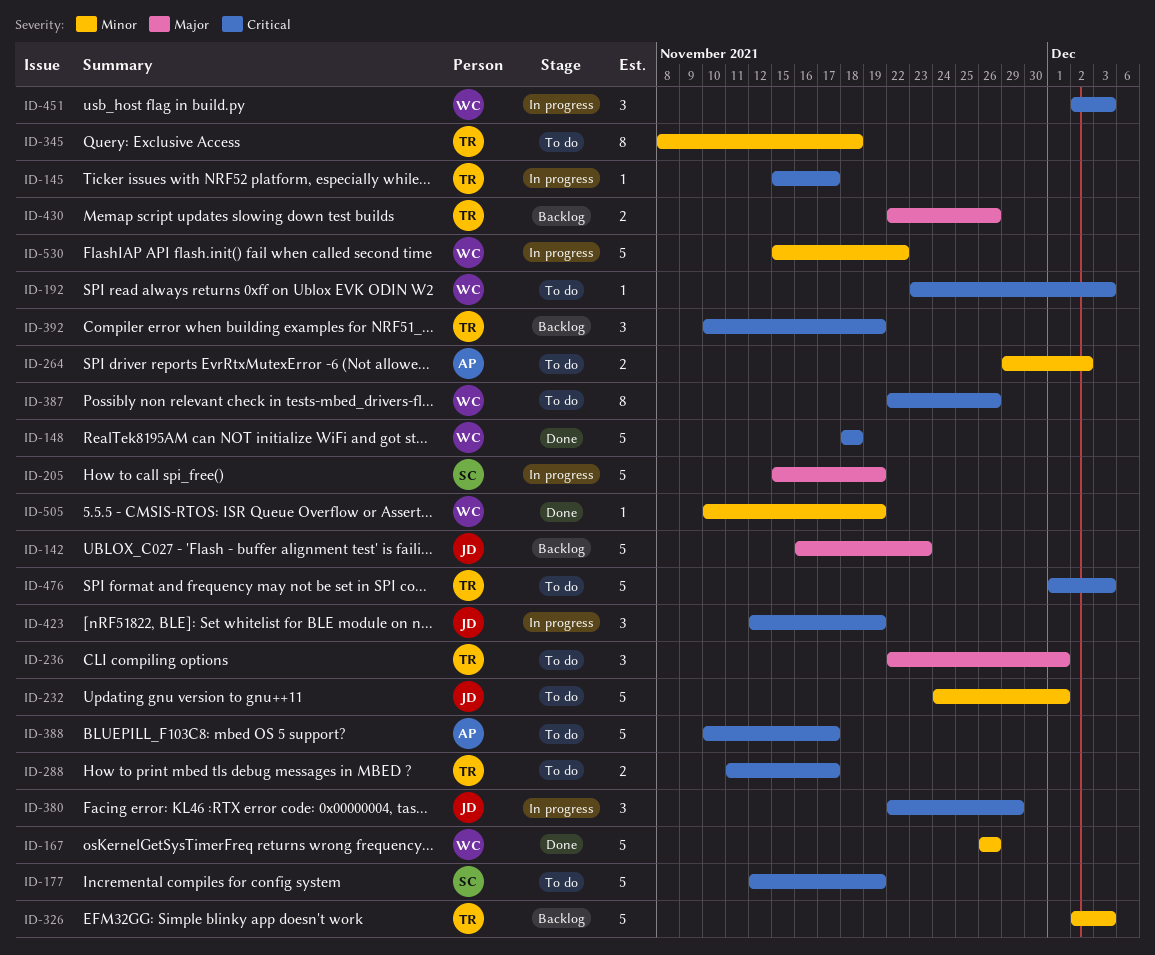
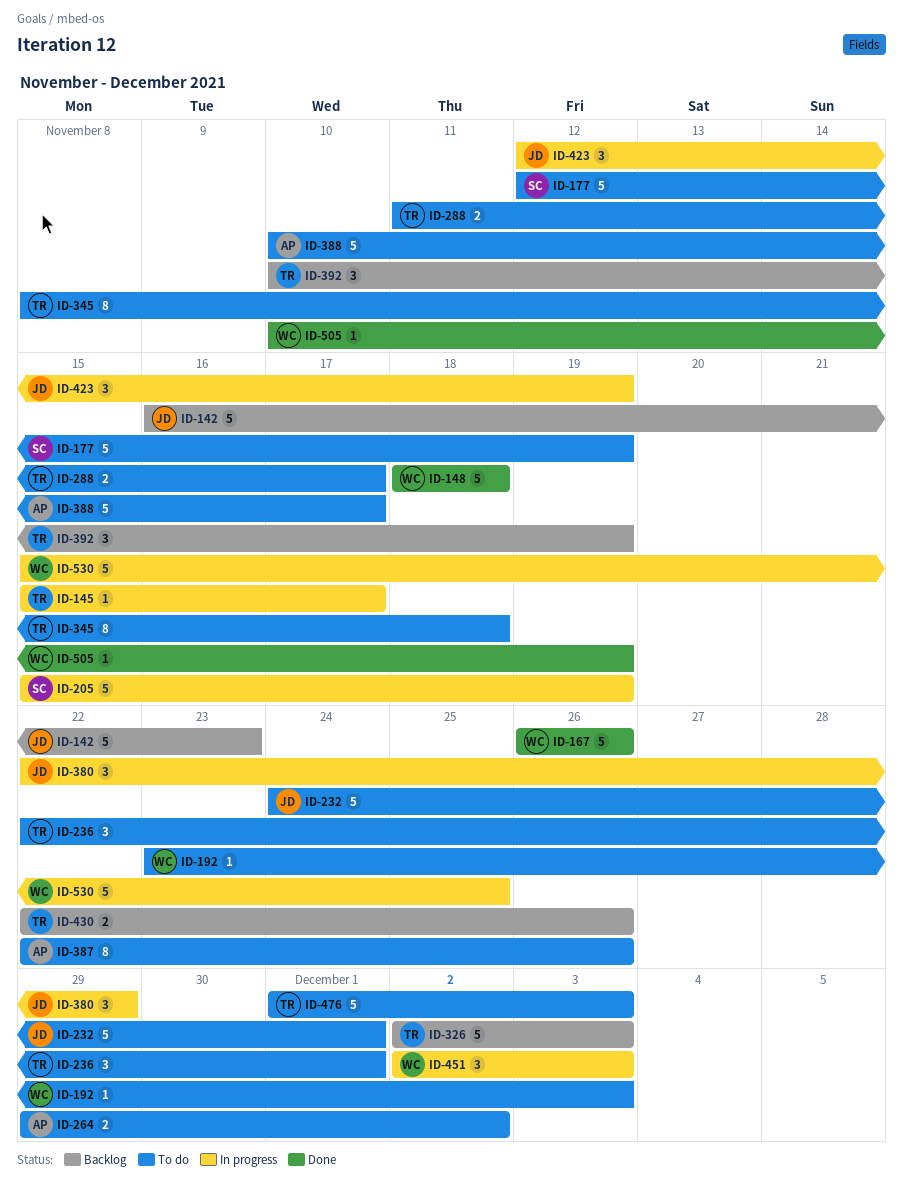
ID-387, owner: WC -> AP
ID-530, due: Nov 22 -> Nov 25

